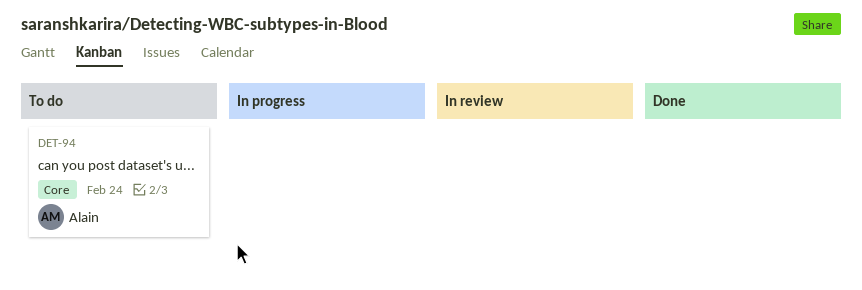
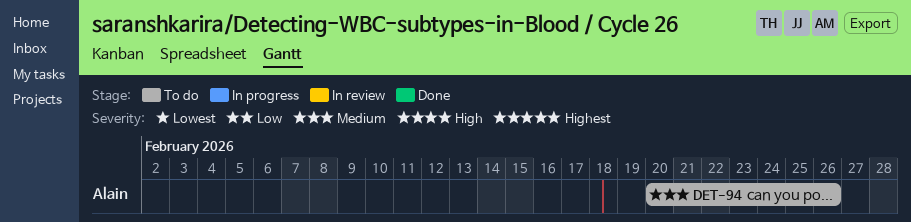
DET-94, due: Feb 24 -> Feb 26

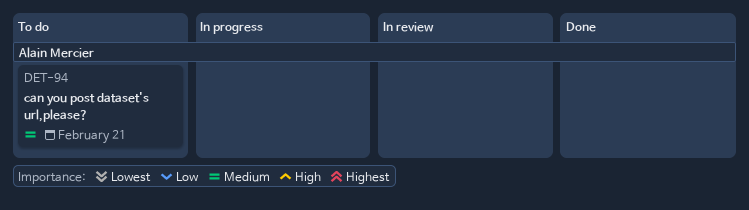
DET-94, due: Feb 26 -> Feb 21

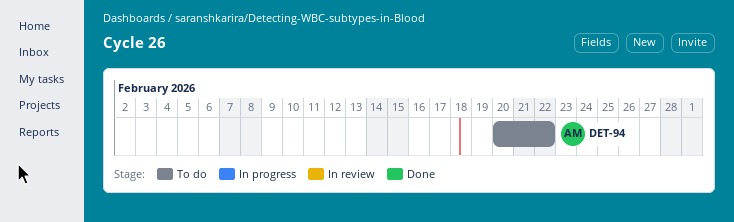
DET-94, due: Feb 21 -> Feb 22

